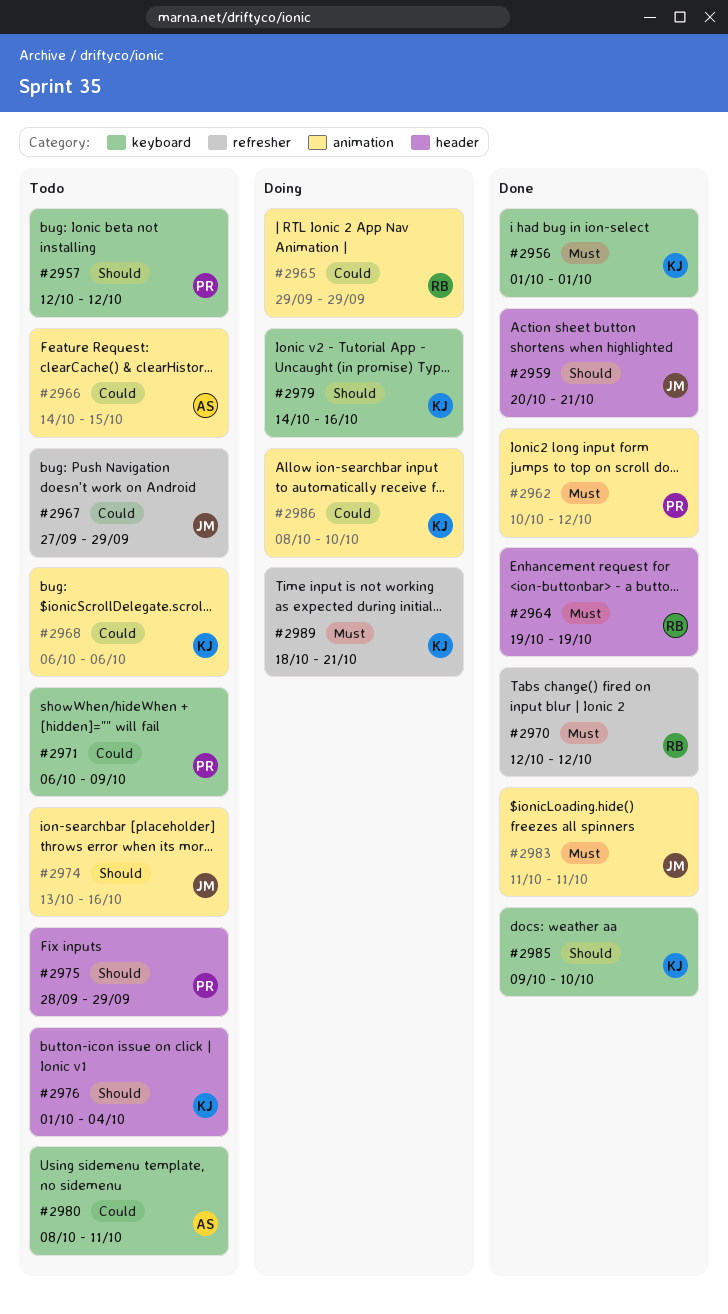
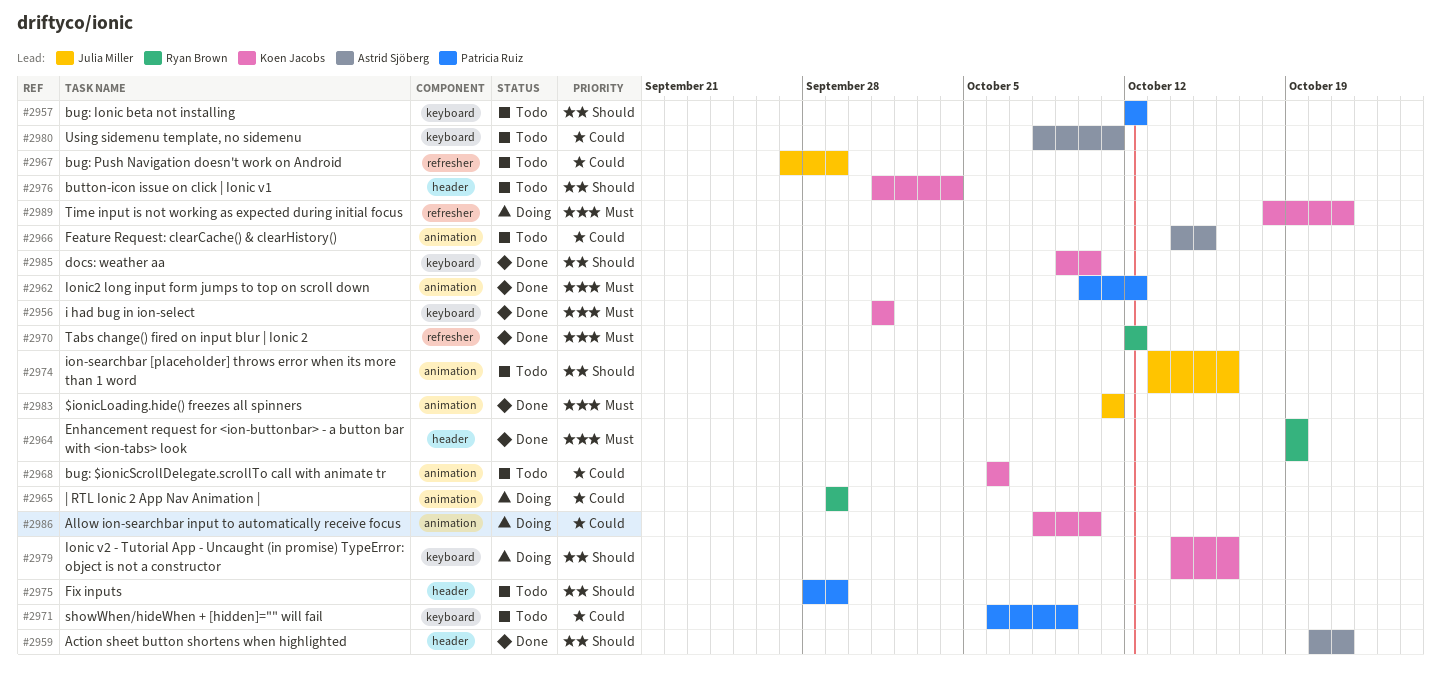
#2959, owner: Julia Miller -> Astrid Sjöberg

